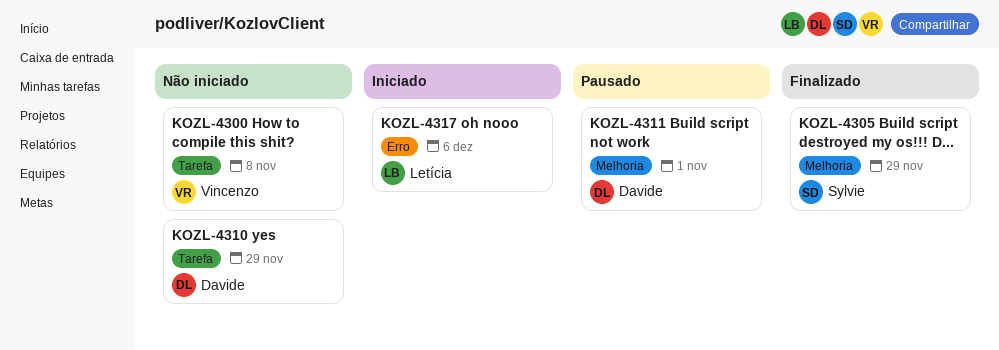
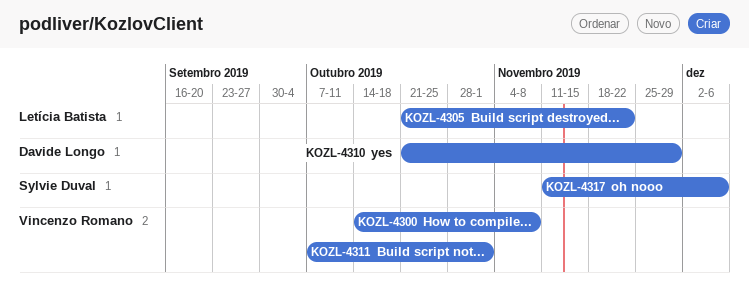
KOZL-4305, owner: Sylvie Duval -> Letícia Batista
KOZL-4305, due: Nov 29 -> Nov 22
KOZL-4311, owner: Davide Longo -> Vincenzo Romano
KOZL-4317, owner: Letícia Batista -> Sylvie Duval

